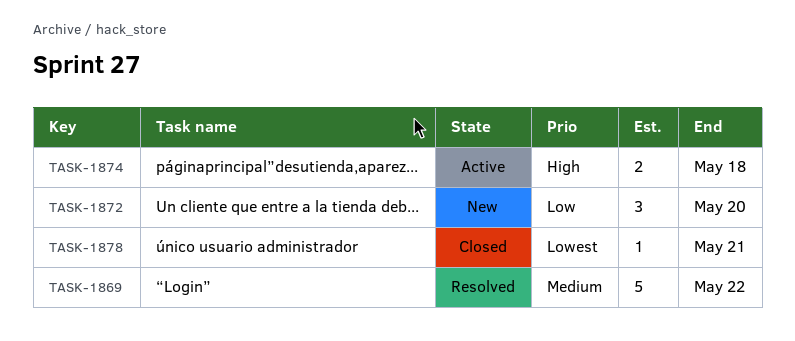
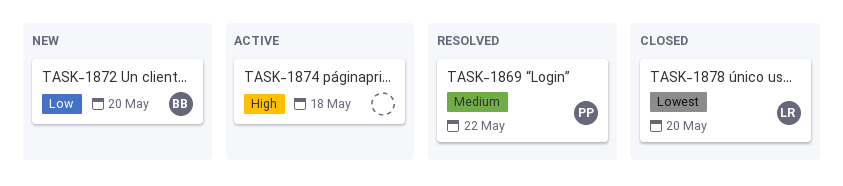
TASK-1878, due: May 21 -> May 20

